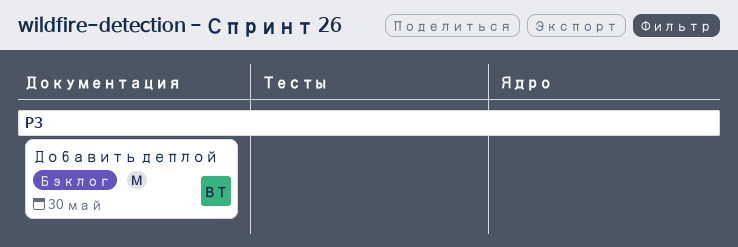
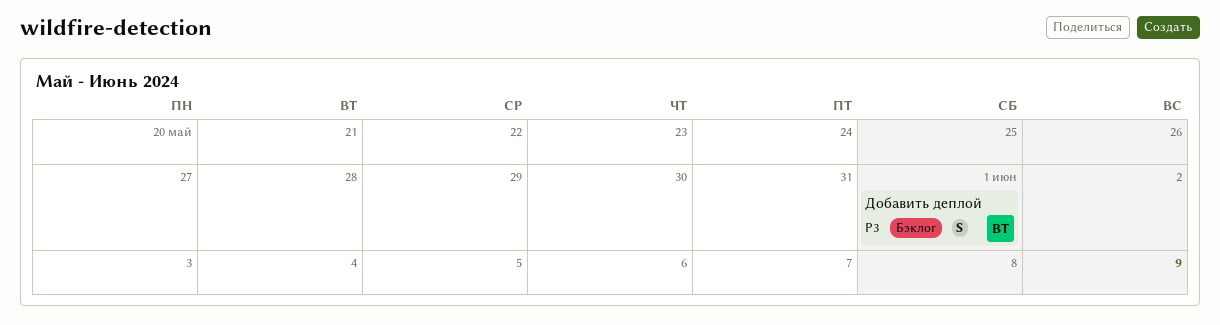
Добавить деплой, estimate: M -> S
Добавить деплой, due: May 30 -> Jun 1

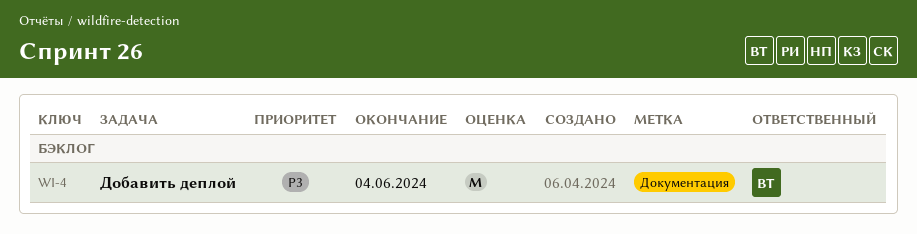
Добавить деплой, estimate: S -> M
Добавить деплой, due: Jun 1 -> Jun 4

